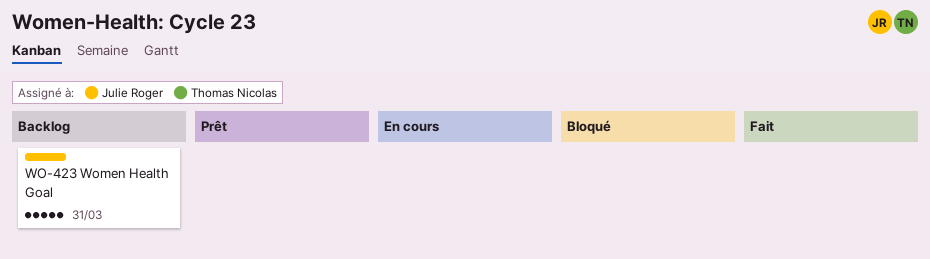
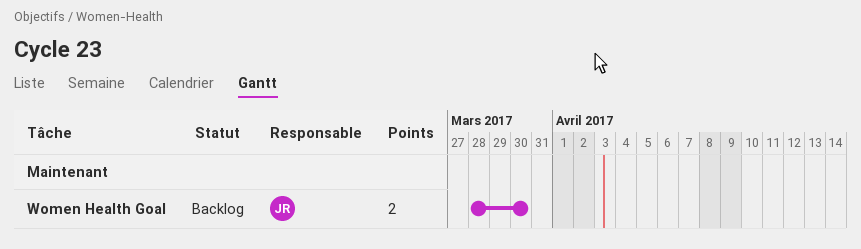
Women Health Goal, estimate: 5 -> 2
Women Health Goal, due: Mar 31 -> Mar 30

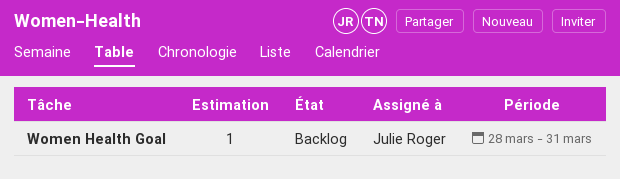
Women Health Goal, estimate: 2 -> 1
Women Health Goal, due: Mar 30 -> Mar 31

